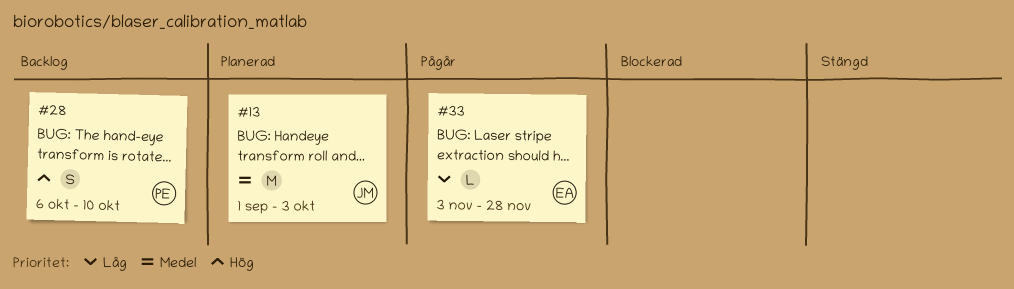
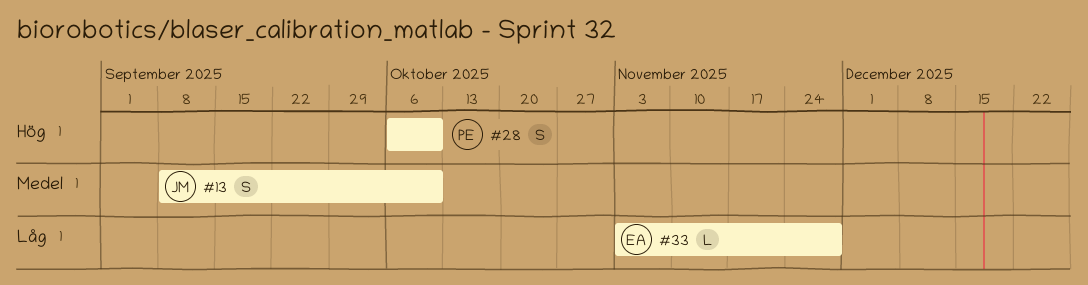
#13, estimate: M -> S
#13, start: Sep 1 -> Sep 8
#13, due: Oct 3 -> Oct 10

